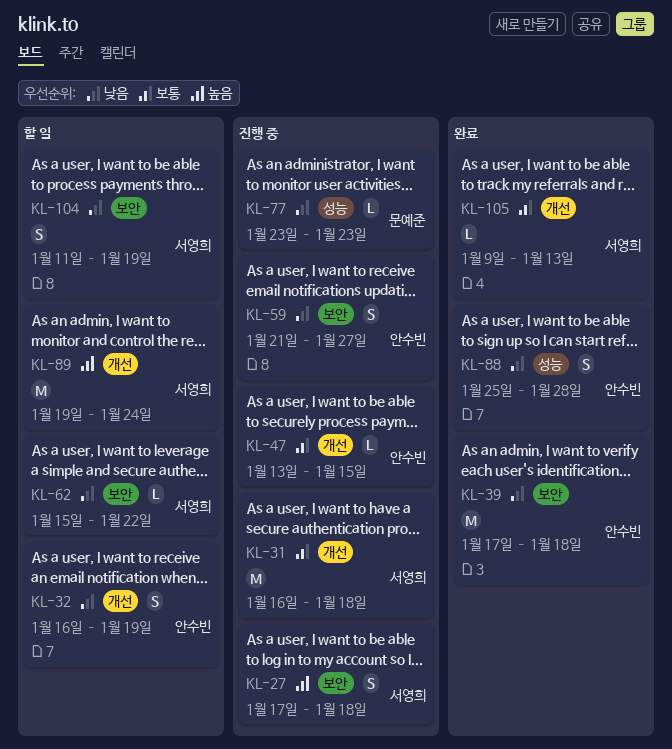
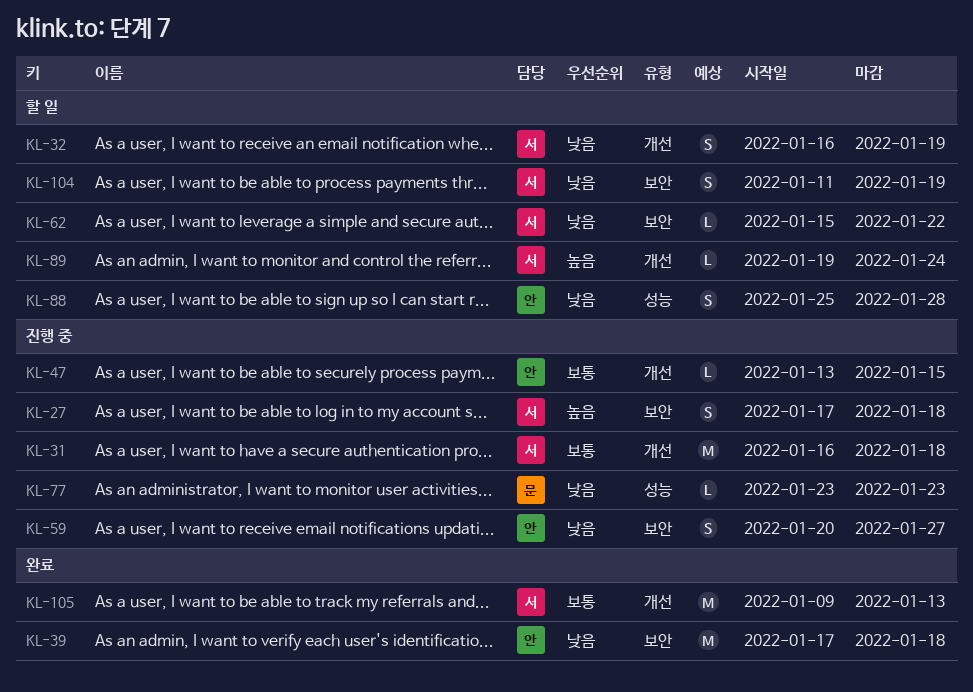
KL-32, owner: 안수빈 -> 서영희
KL-59, start: Jan 21 -> Jan 20
KL-88, status: 완료 -> 할 일
KL-89, estimate: M -> L
KL-105, estimate: L -> M

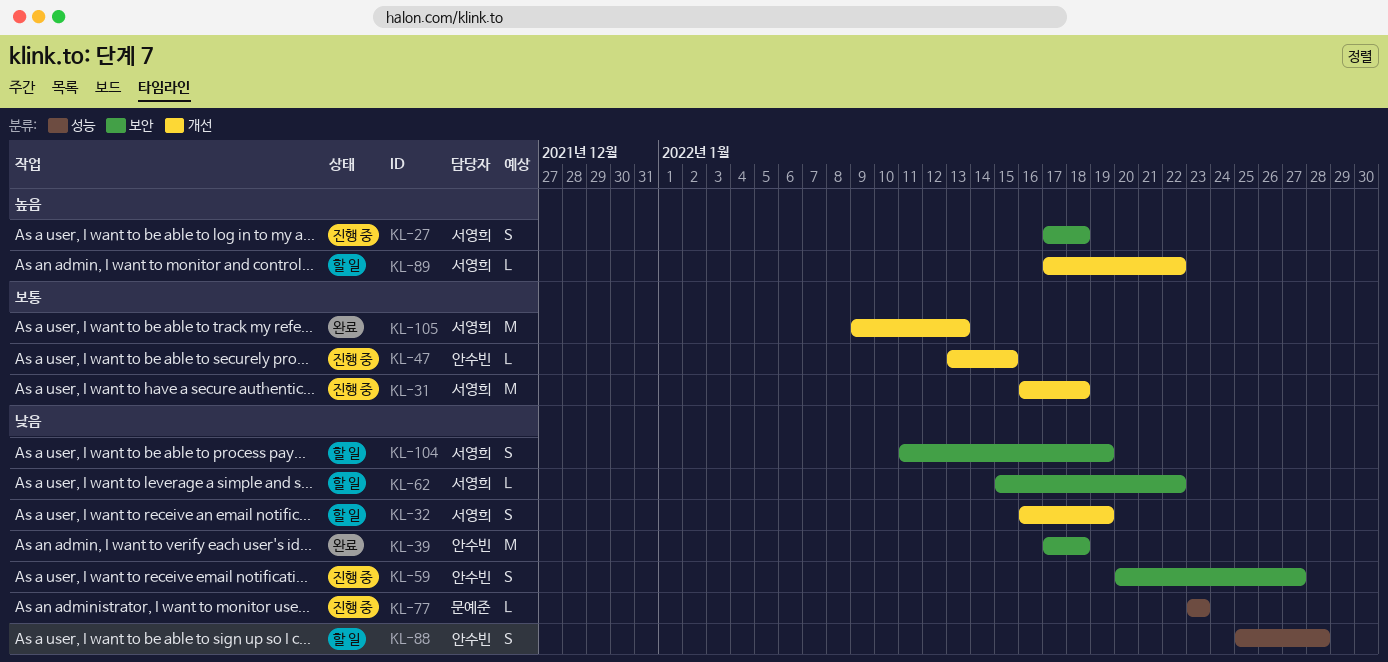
KL-89, start: Jan 19 -> Jan 17
KL-89, due: Jan 24 -> Jan 22

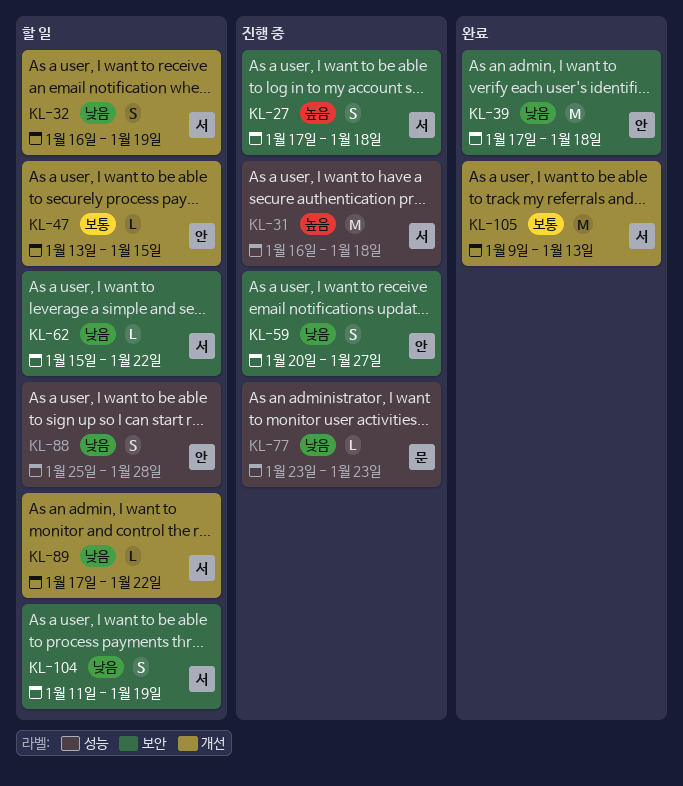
KL-31, priority: 보통 -> 높음
KL-31, label: 개선 -> 성능
KL-47, status: 진행 중 -> 할 일
KL-89, priority: 높음 -> 낮음

